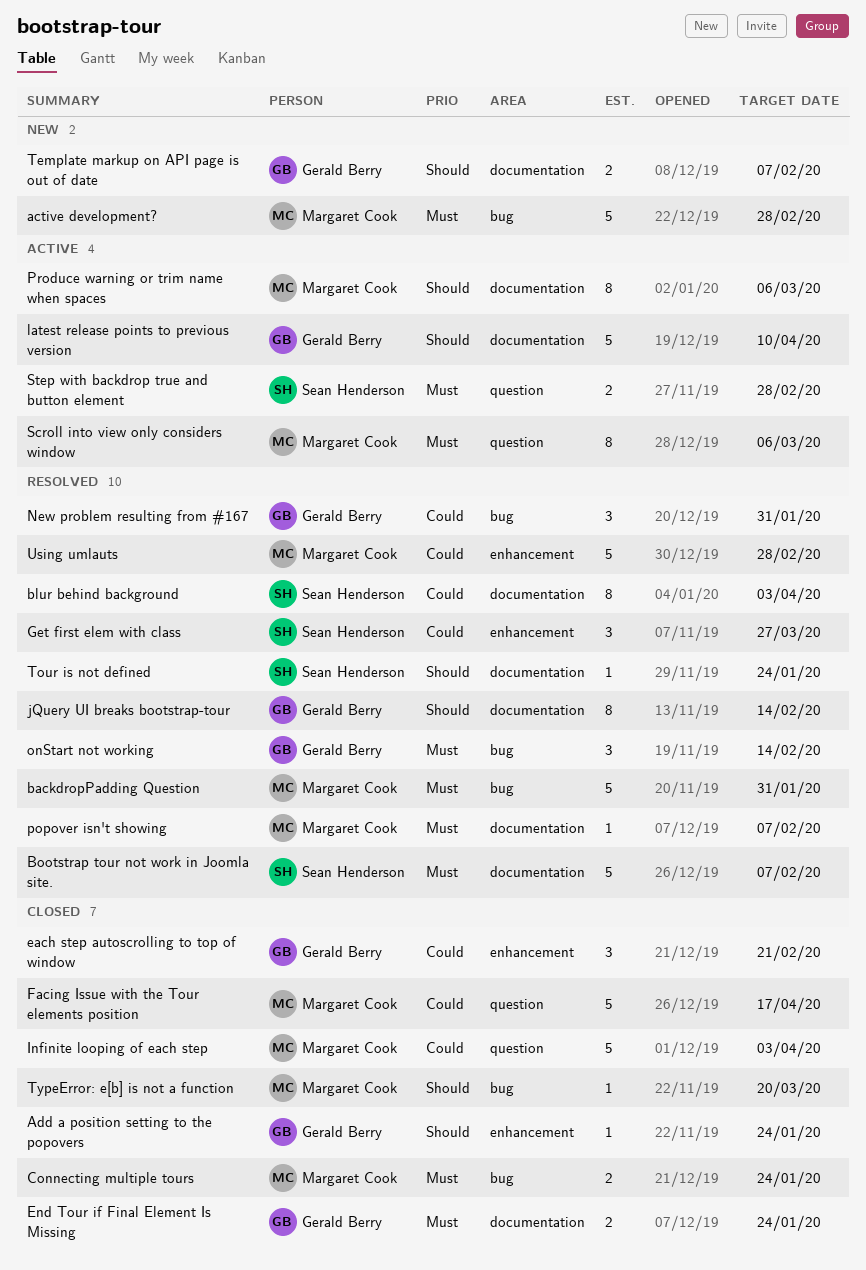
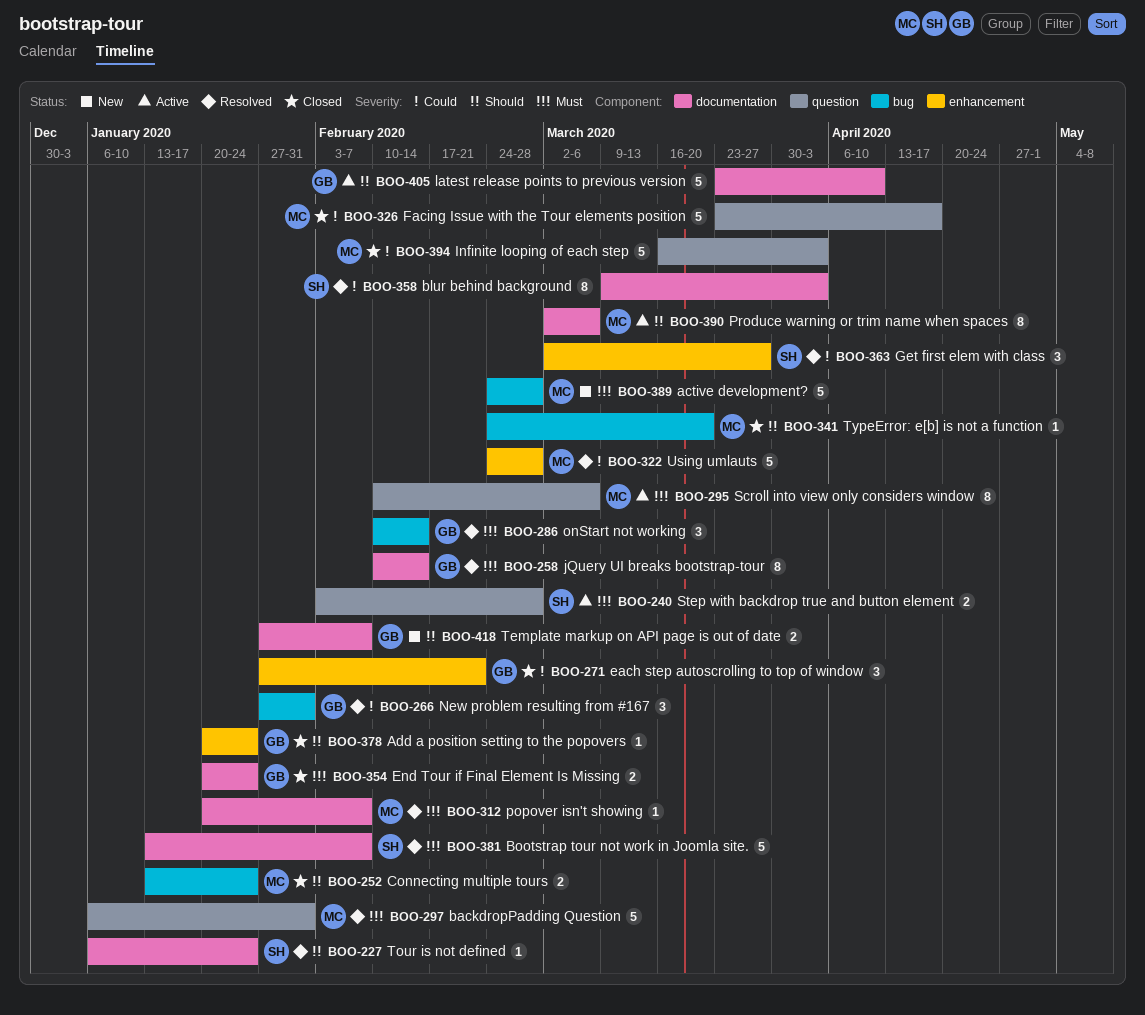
backdropPadding Question, label: bug -> question
Connecting multiple tours, priority: Must -> Should
jQuery UI breaks bootstrap-tour, priority: Should -> Must

